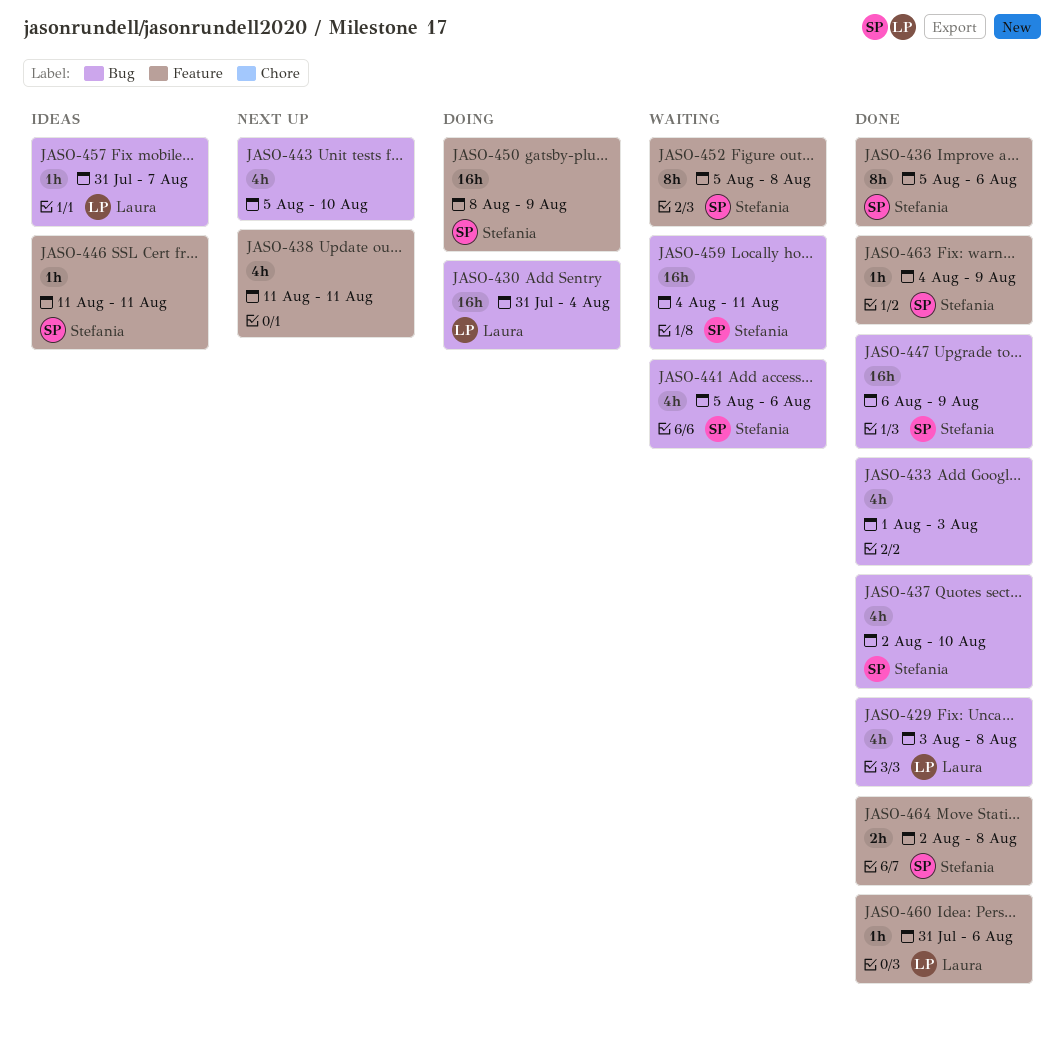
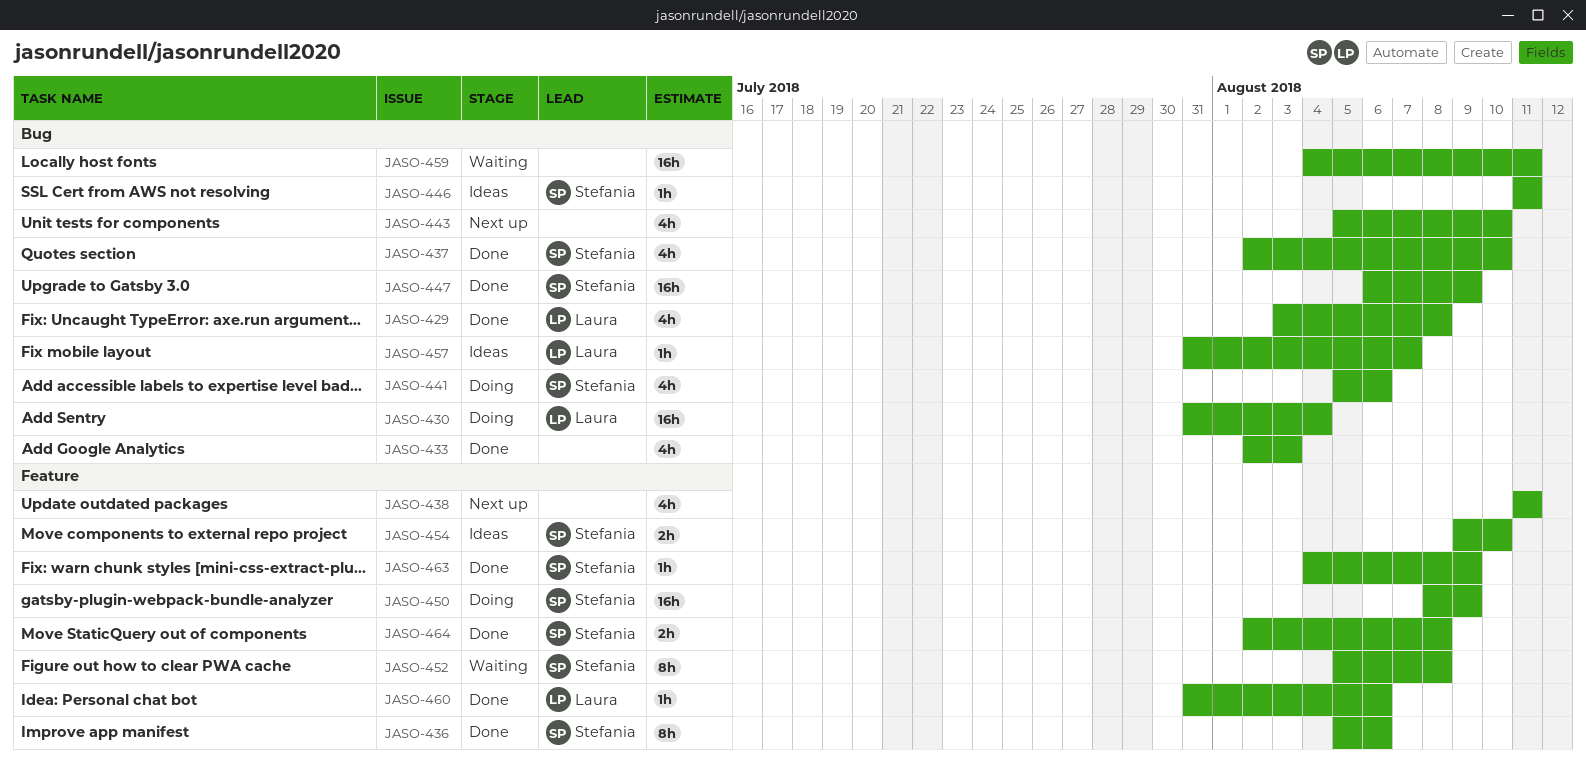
JASO-433, start: Aug 1 -> Aug 2
JASO-441, status: Waiting -> Doing
JASO-446, label: Feature -> Bug
JASO-454: none -> present
JASO-459, owner: Stefania -> none

